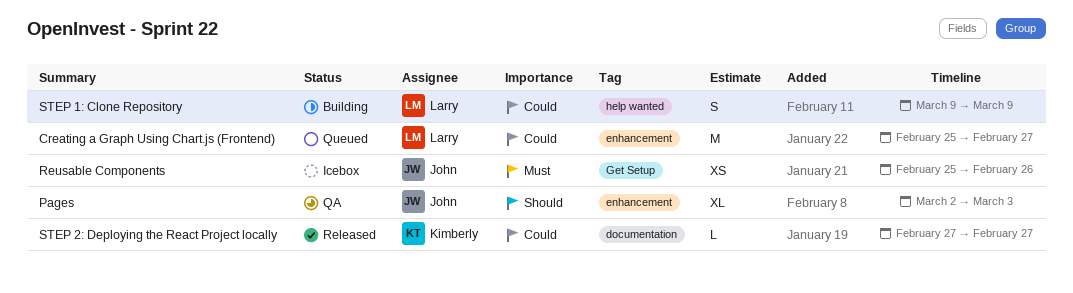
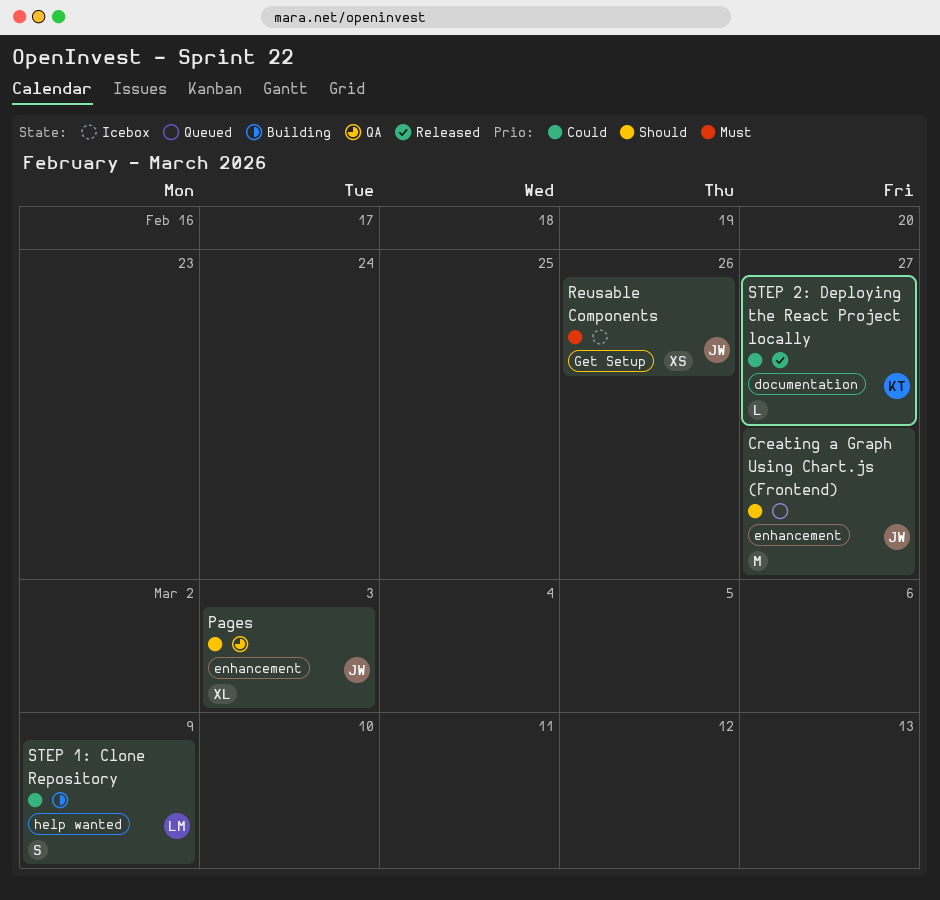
Creating a Graph Using Chart.js (Frontend), owner: Larry -> John
Creating a Graph Using Chart.js (Frontend), priority: Could -> Should

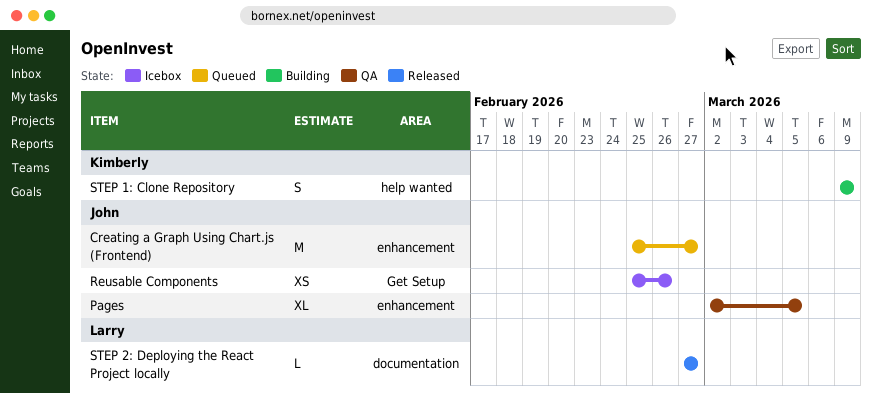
Pages, due: Mar 3 -> Mar 5
STEP 1: Clone Repository, owner: Larry -> Kimberly
STEP 2: Deploying the React Project locally, owner: Kimberly -> Larry

